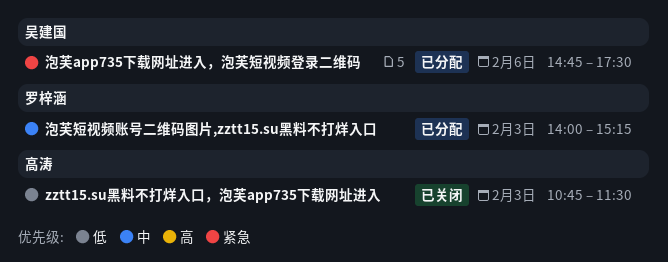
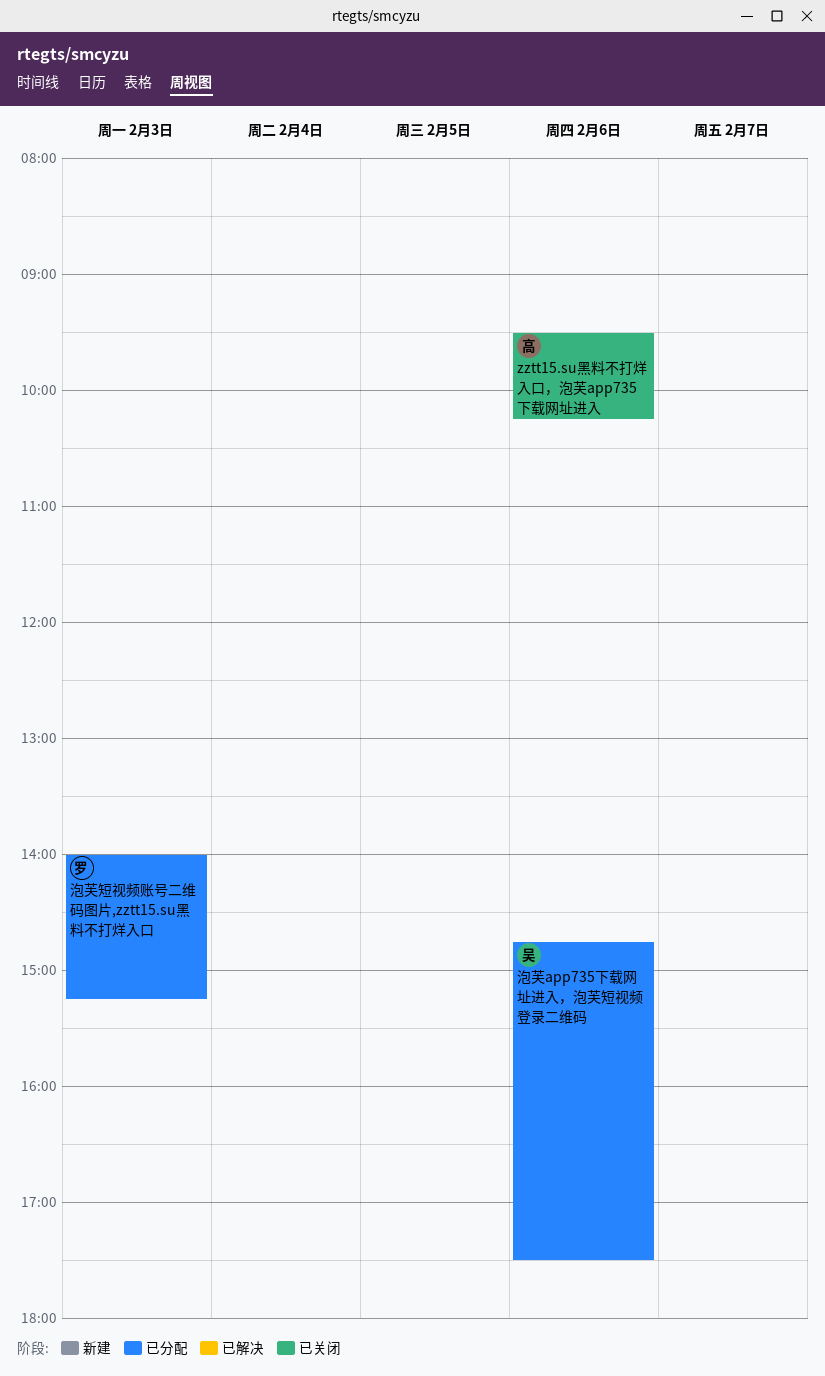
zztt15.su黑料不打烊入口，泡芙app735下载网址进入, day: Feb 3 -> Feb 6
zztt15.su黑料不打烊入口，泡芙app735下载网址进入, begins: 10:45 -> 09:30
zztt15.su黑料不打烊入口，泡芙app735下载网址进入, ends: 11:30 -> 10:15

